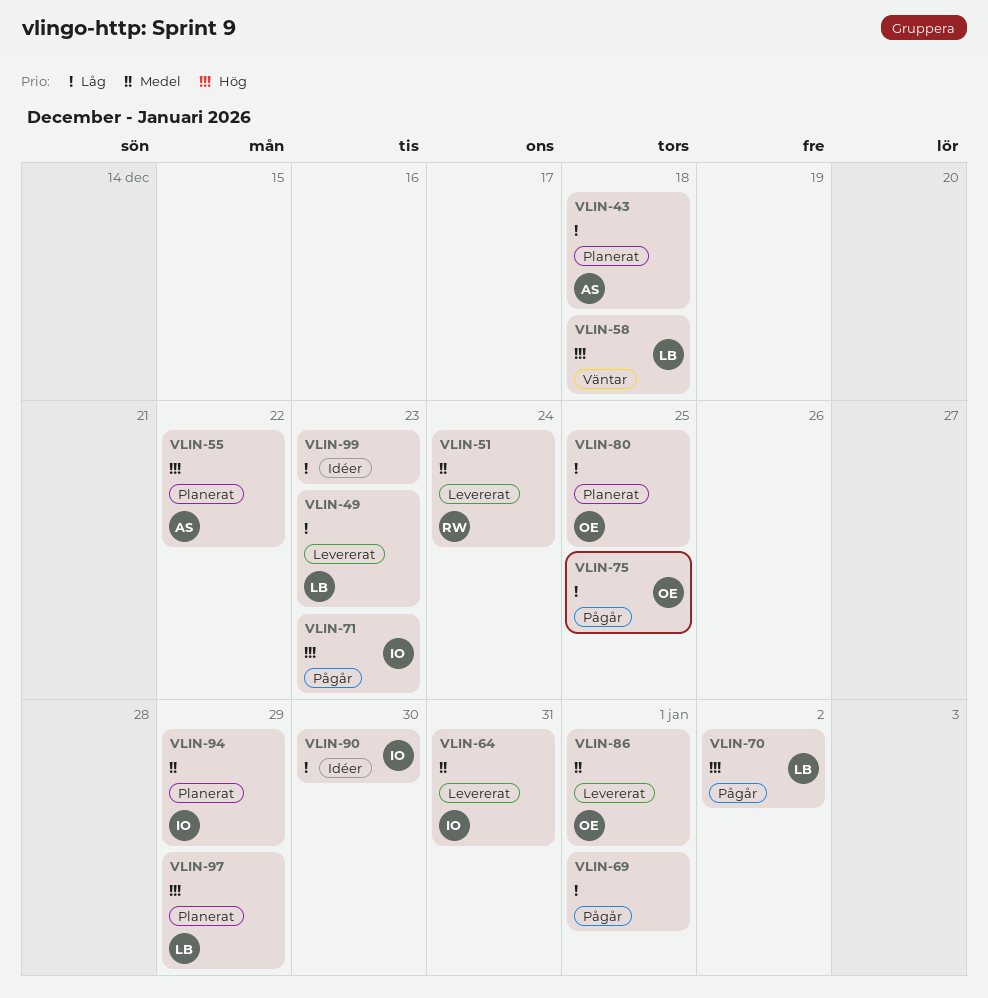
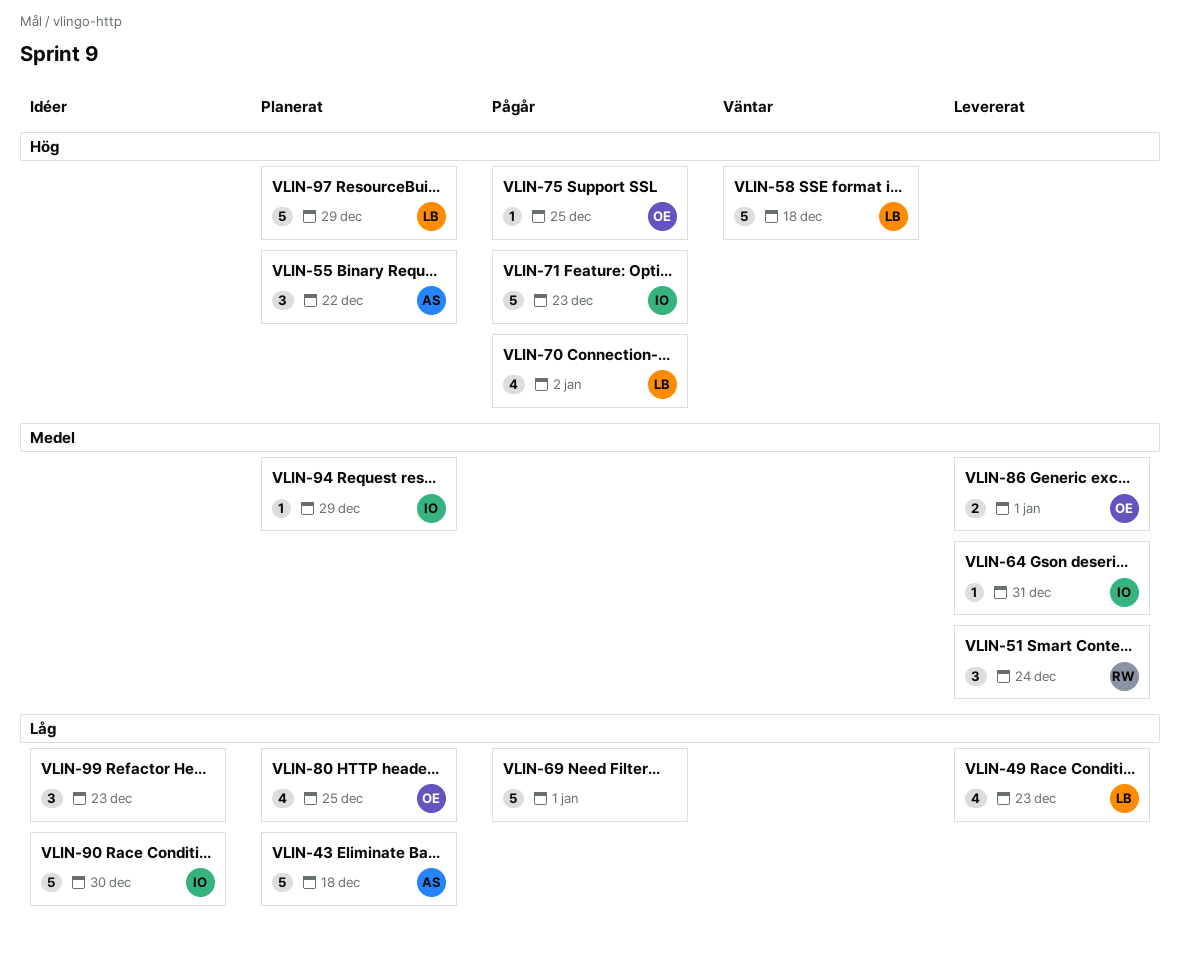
VLIN-75, priority: Låg -> Hög

